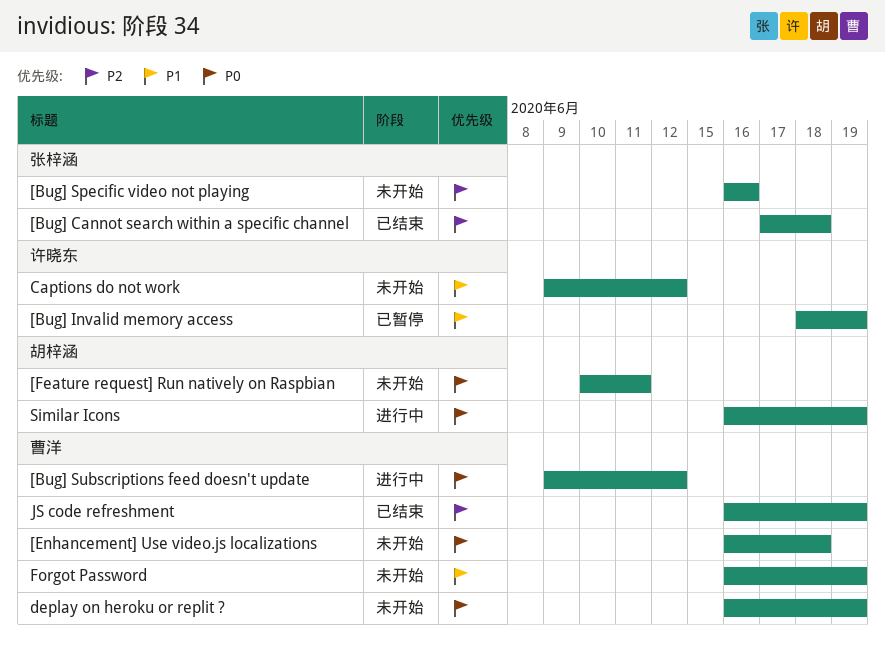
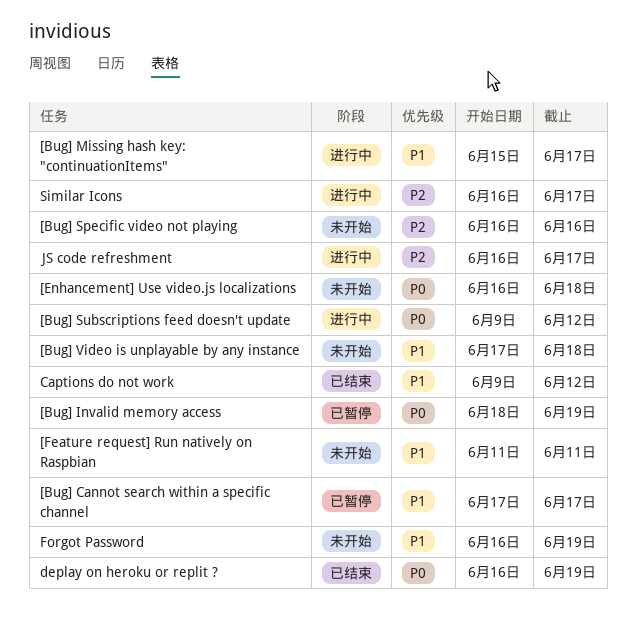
[Bug] Cannot search within a specific channel, status: 已结束 -> 已暂停
[Bug] Cannot search within a specific channel, priority: P2 -> P1
[Bug] Cannot search within a specific channel, due: Jun 18 -> Jun 17
[Bug] Invalid memory access, priority: P1 -> P0
[Bug] Missing hash key: "continuationItems": none -> present
[Bug] Video is unplayable by any instance: none -> present
[Feature request] Run natively on Raspbian, priority: P0 -> P1
[Feature request] Run natively on Raspbian, start: Jun 10 -> Jun 11
Captions do not work, status: 未开始 -> 已结束
deplay on heroku or replit ?, status: 未开始 -> 已结束
JS code refreshment, status: 已结束 -> 进行中
JS code refreshment, due: Jun 19 -> Jun 17
Similar Icons, priority: P0 -> P2
Similar Icons, due: Jun 19 -> Jun 17

